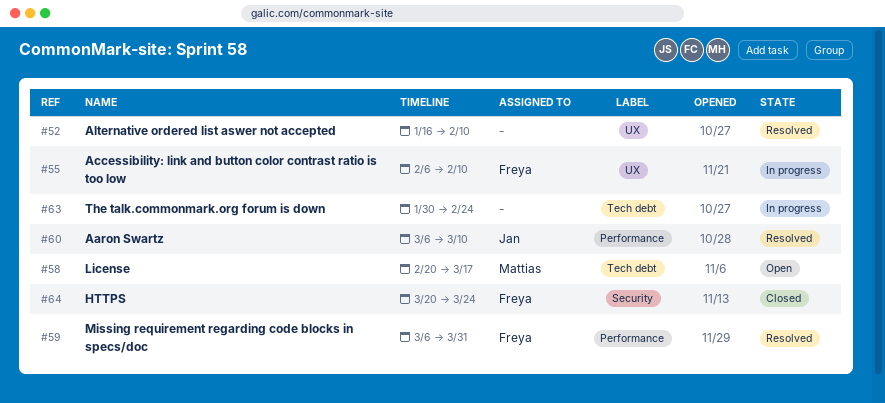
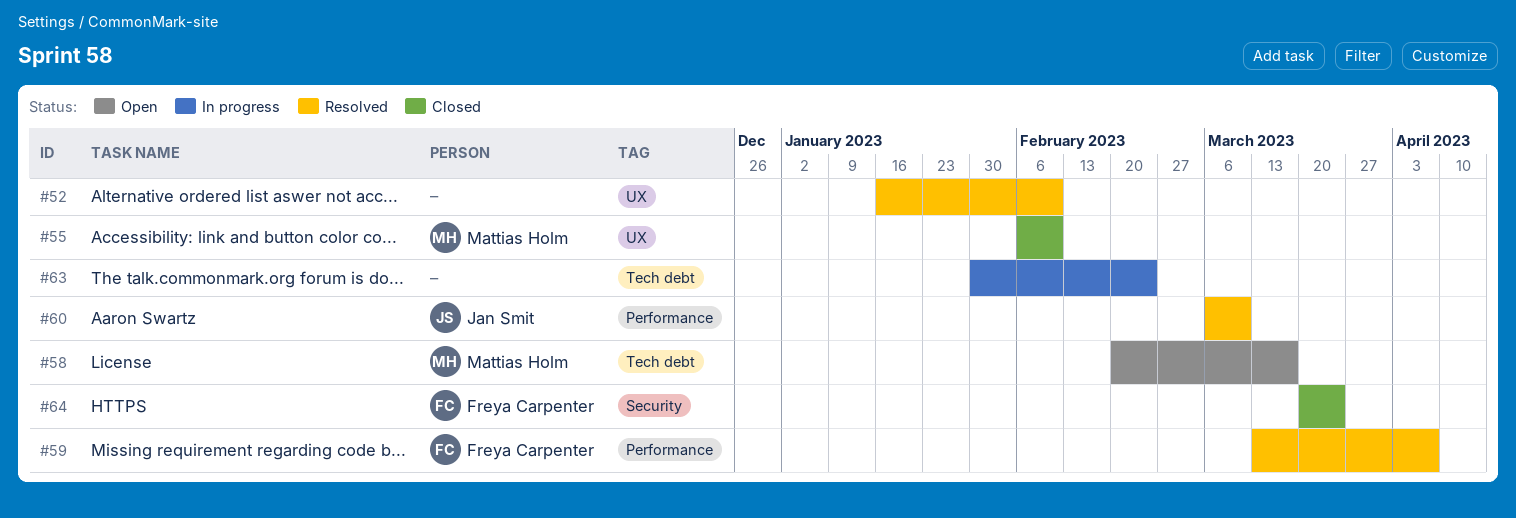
#55, status: In progress -> Closed
#55, owner: Freya Carpenter -> Mattias Holm
#59, start: Mar 6 -> Mar 13
#59, due: Mar 31 -> Apr 7

